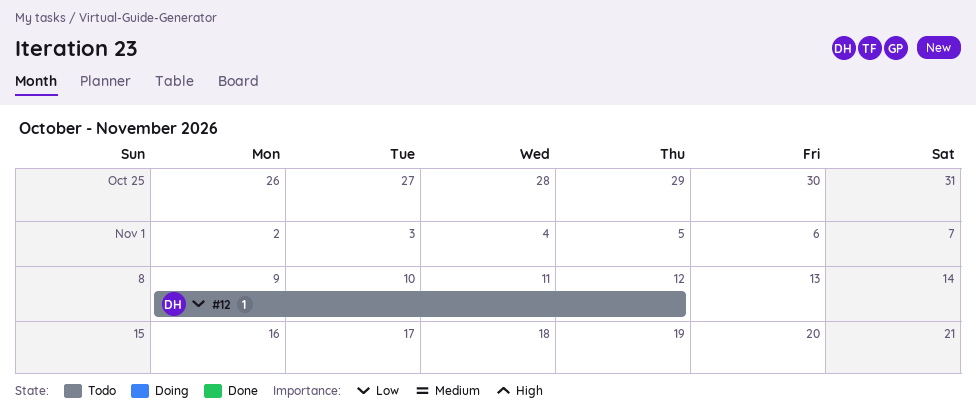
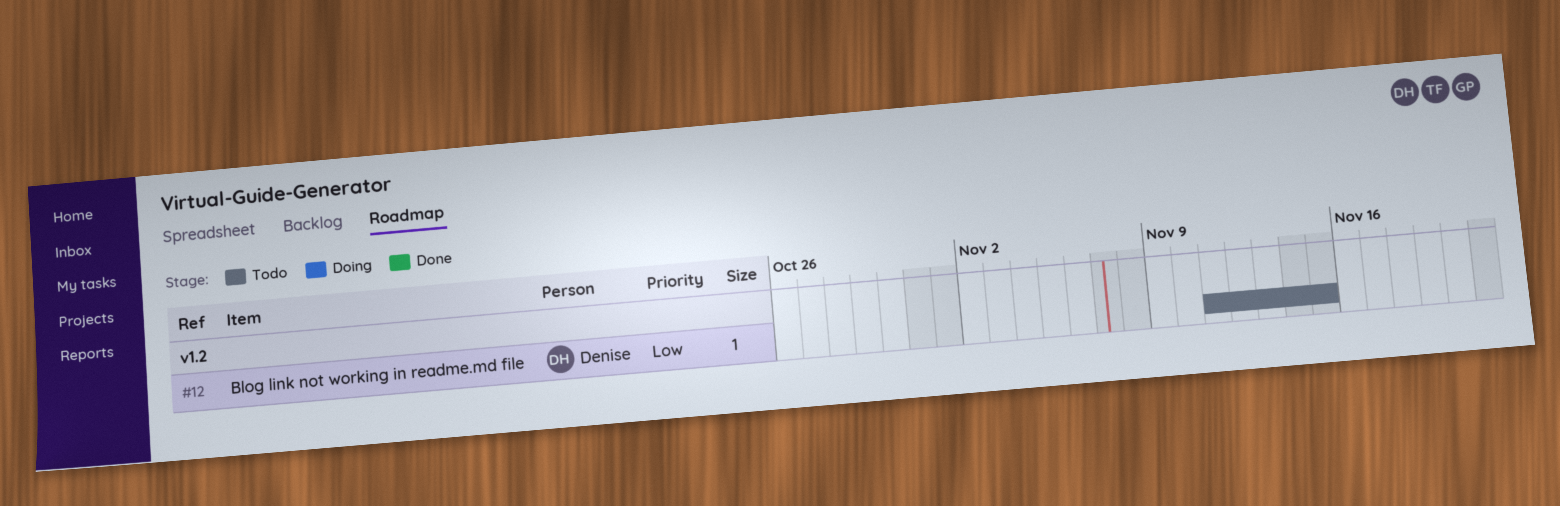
#12, start: Nov 9 -> Nov 11
#12, due: Nov 12 -> Nov 15

